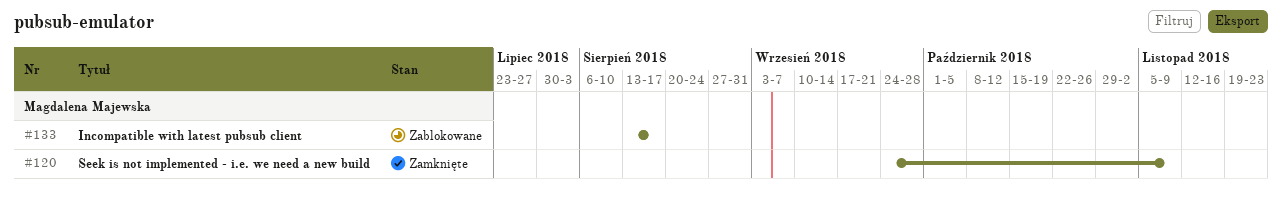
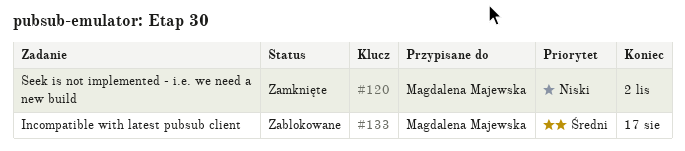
#120, due: Nov 9 -> Nov 2

